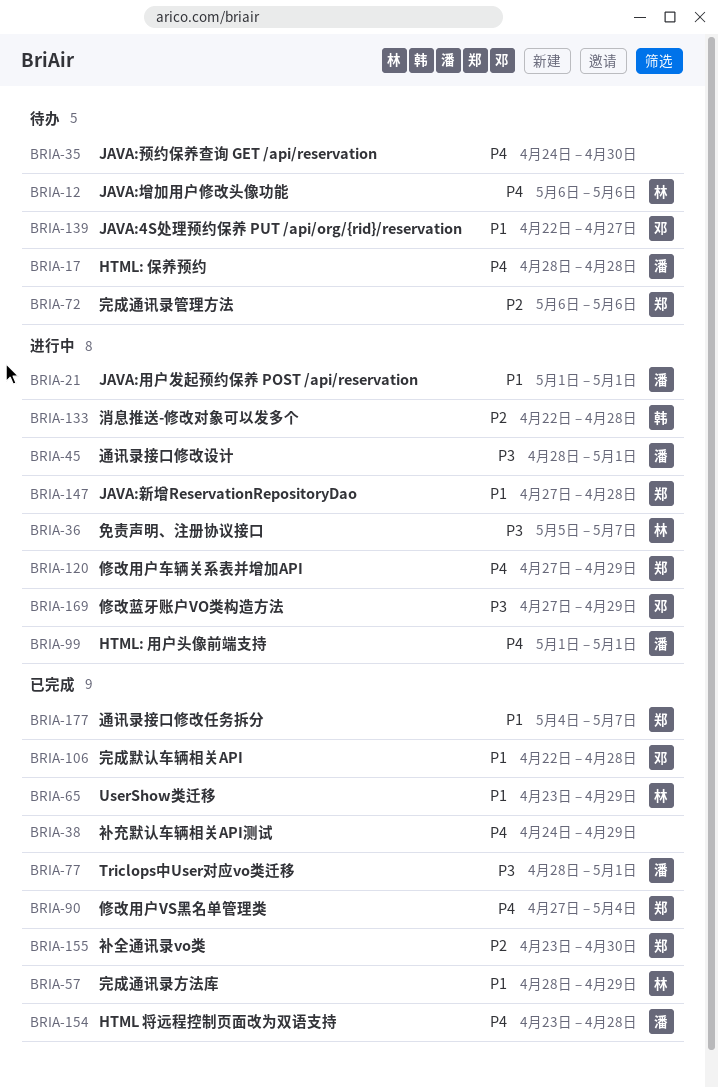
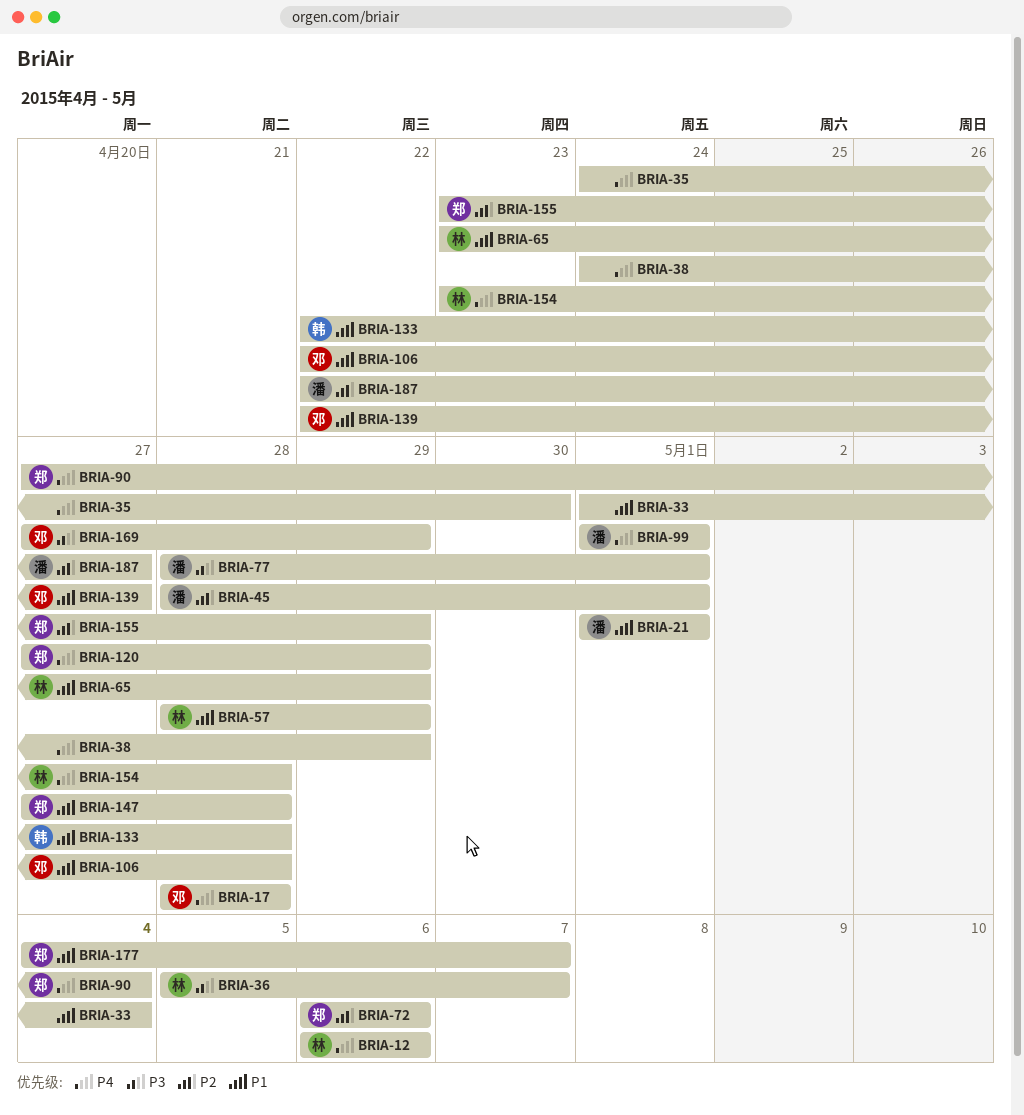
BRIA-17, owner: 潘 -> 邓
BRIA-33: none -> present
BRIA-45, priority: P3 -> P2
BRIA-133, priority: P2 -> P1
BRIA-154, owner: 潘 -> 林
BRIA-155, due: Apr 30 -> Apr 29
BRIA-187: none -> present

